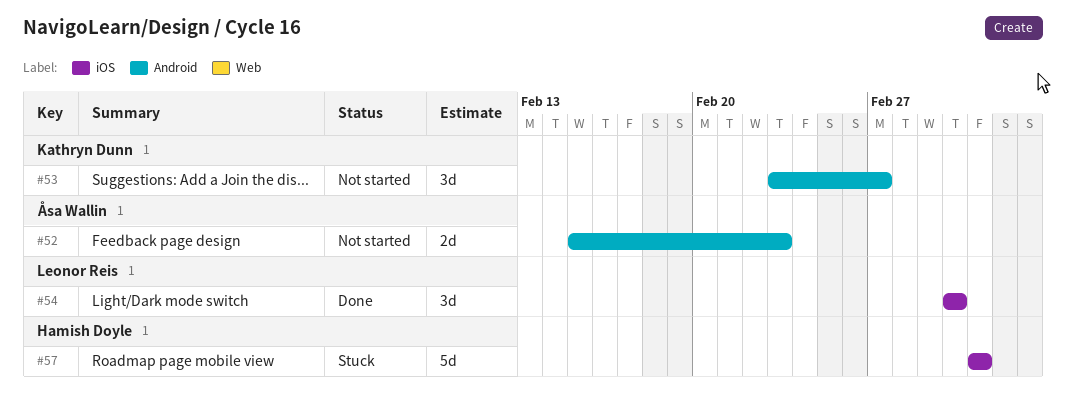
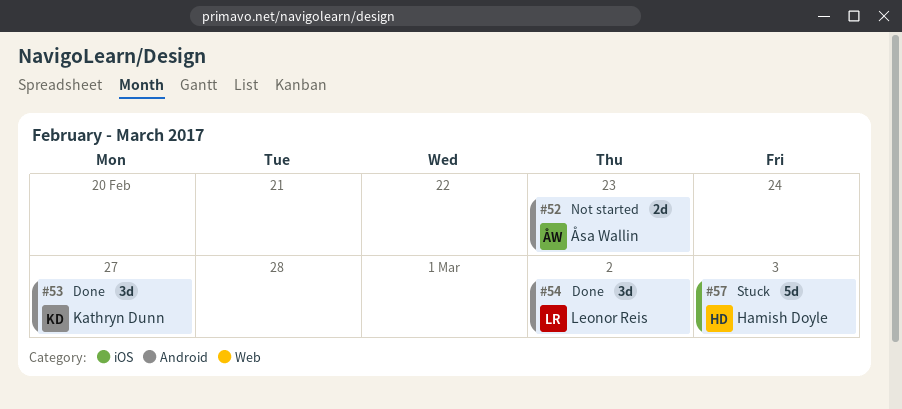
#53, status: Not started -> Done
#54, label: iOS -> Android

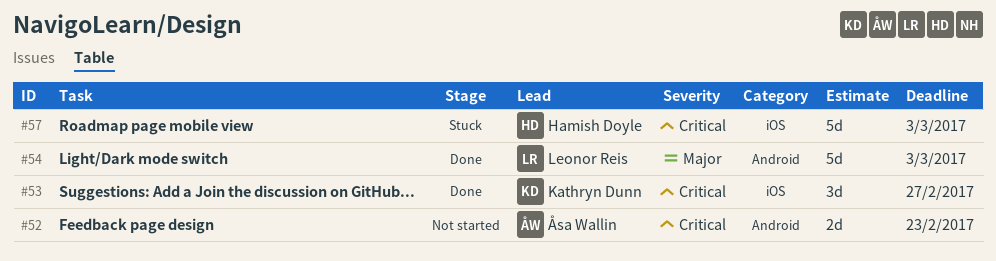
#53, label: Android -> iOS
#54, estimate: 3d -> 5d
#54, due: Mar 2 -> Mar 3

